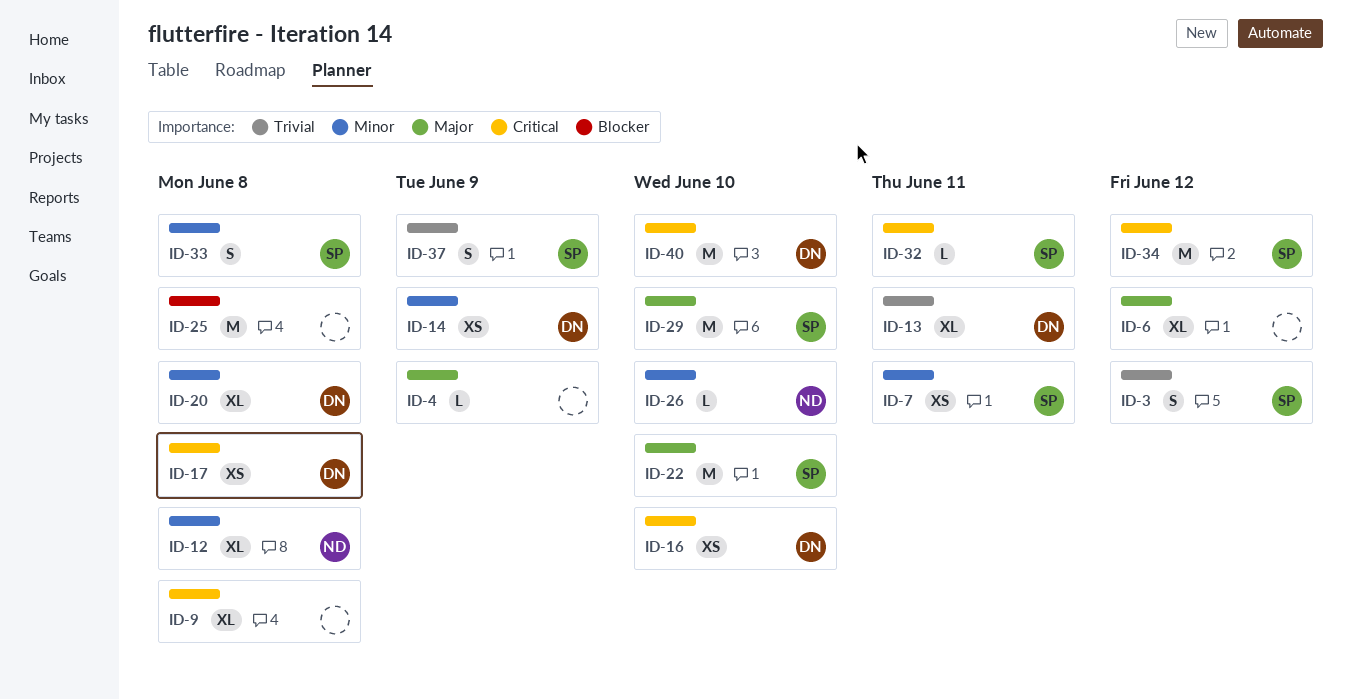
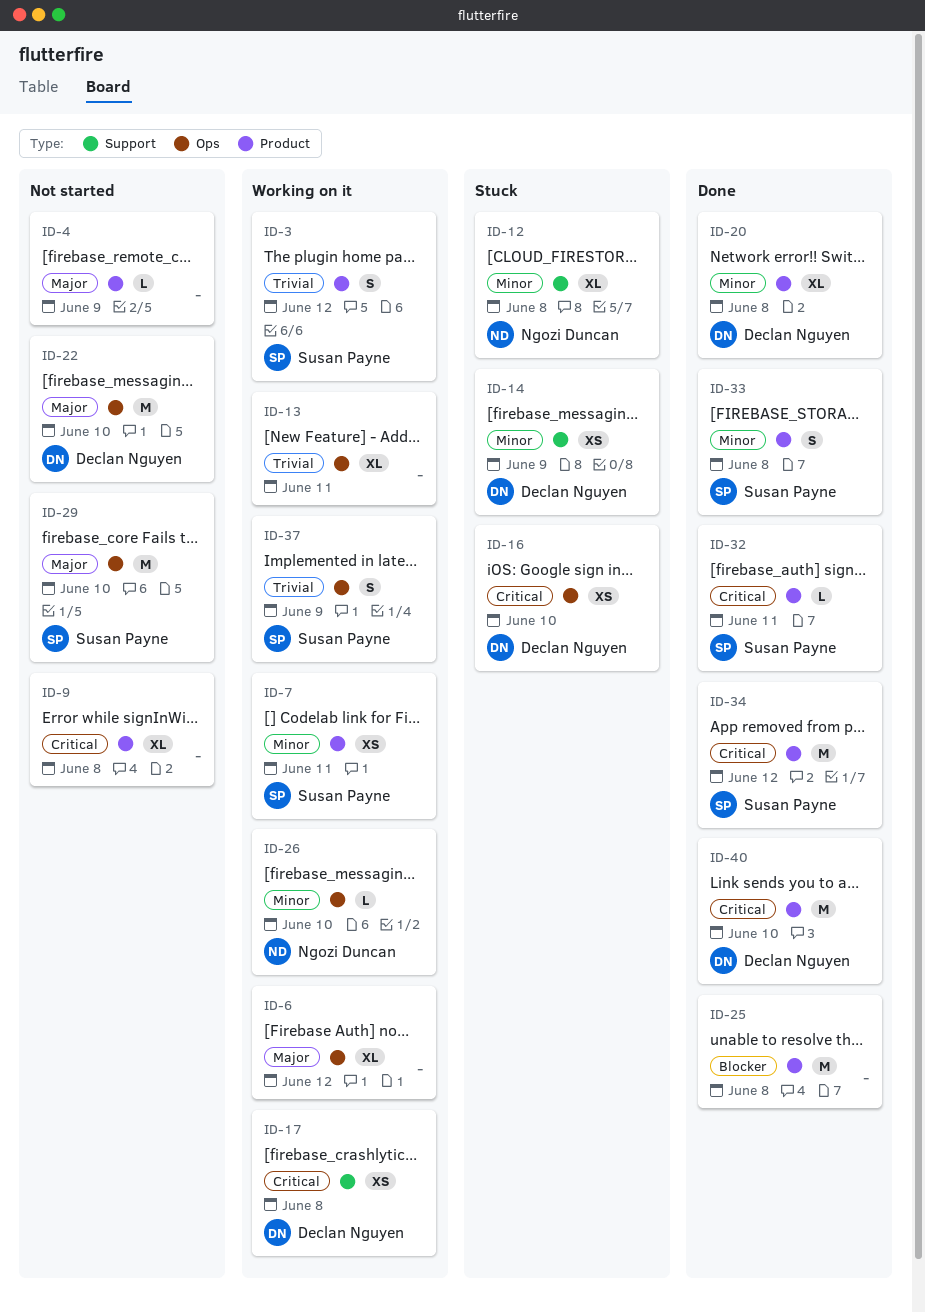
ID-13, owner: Declan Nguyen -> none
ID-22, owner: Susan Payne -> Declan Nguyen

